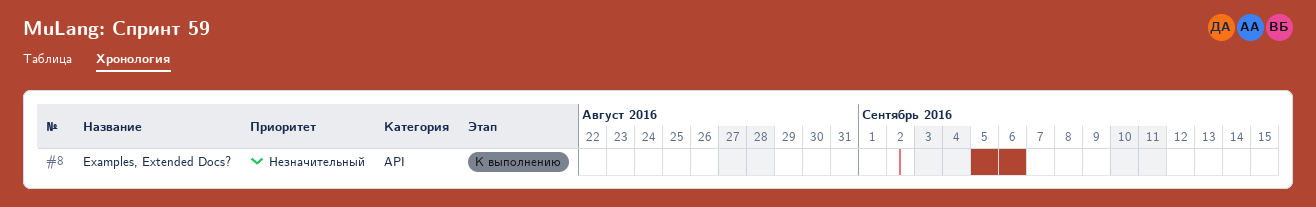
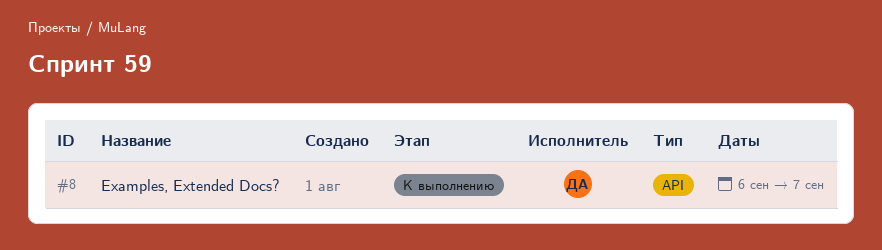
#8, start: Sep 5 -> Sep 6
#8, due: Sep 6 -> Sep 7

